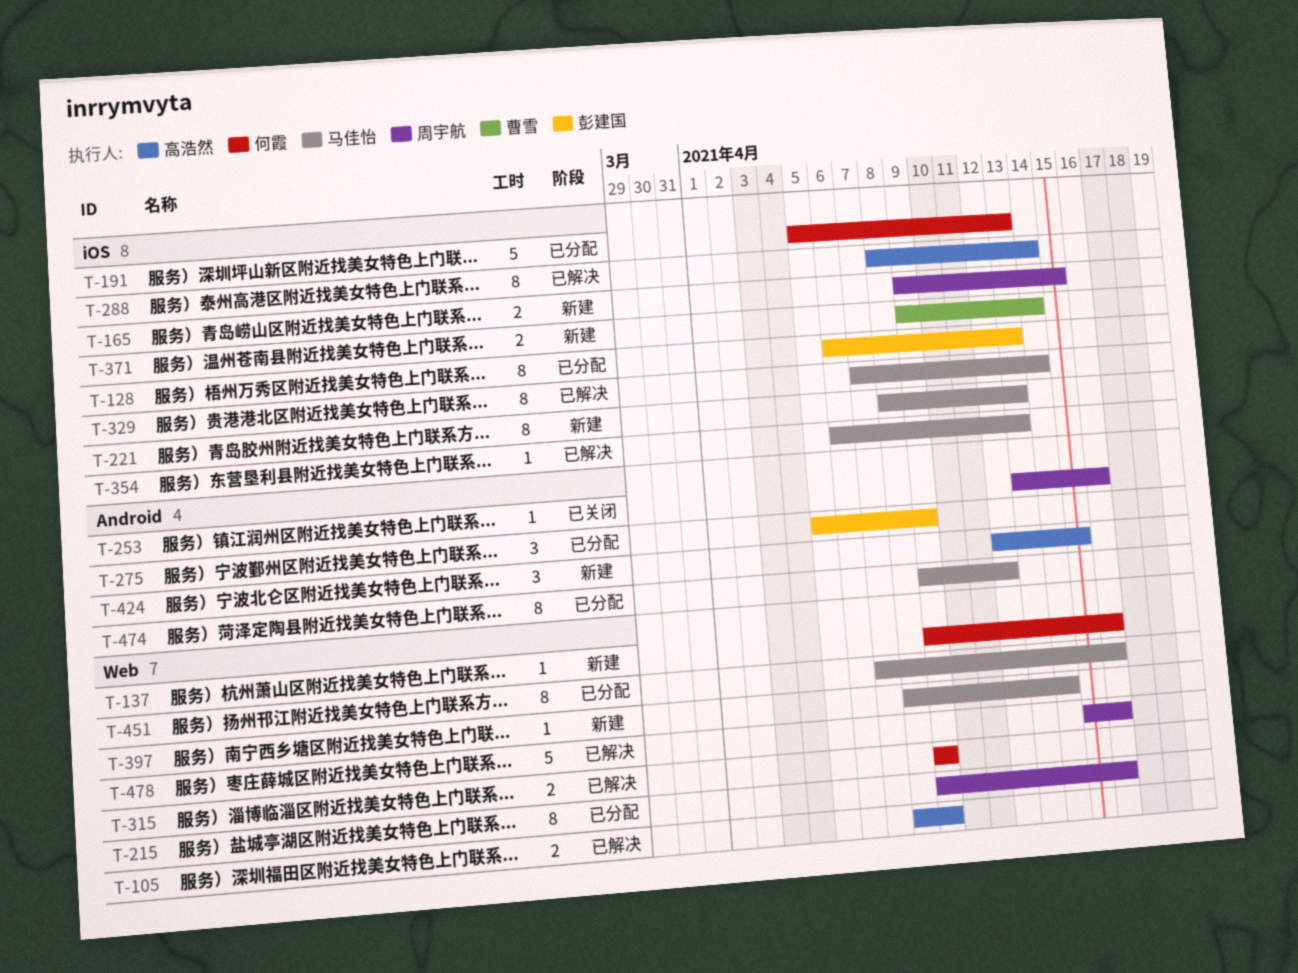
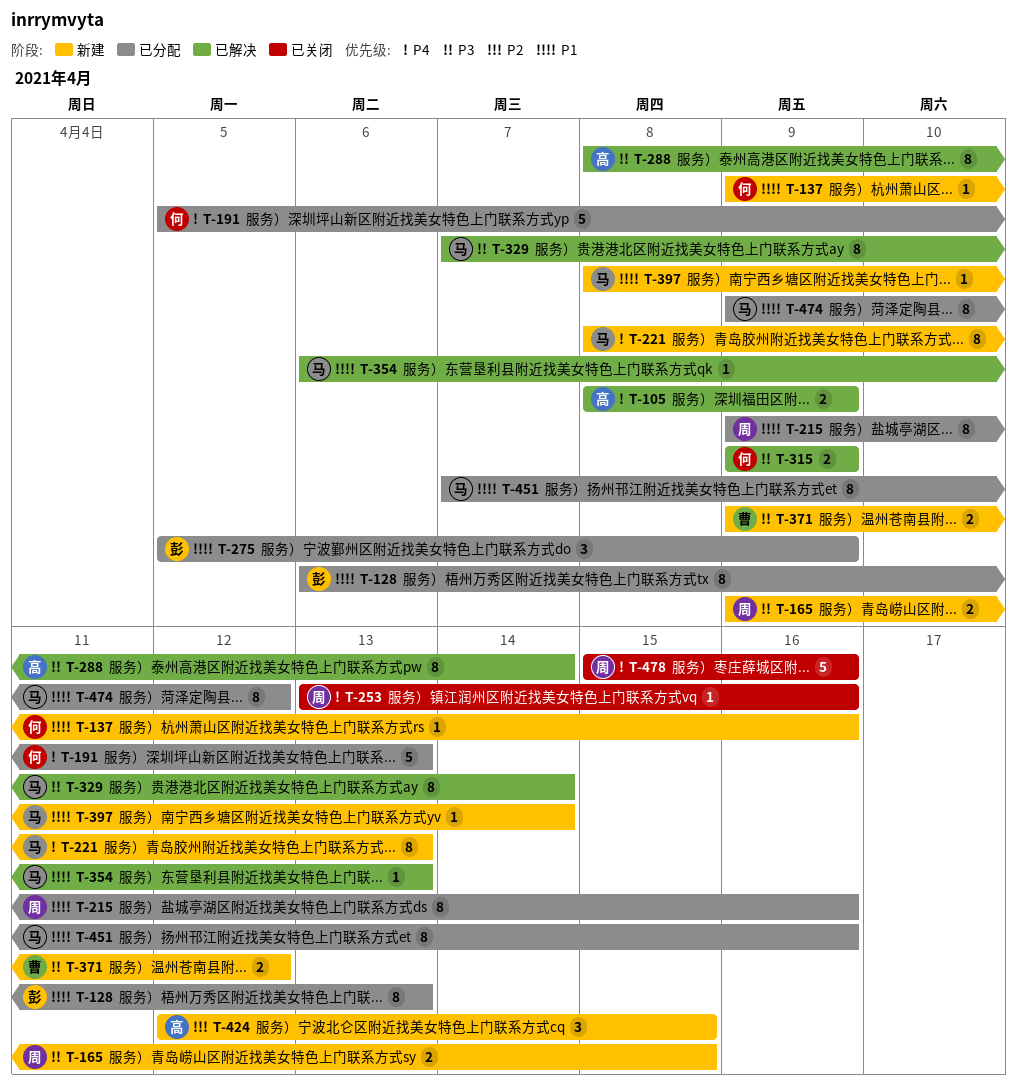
T-371, due: Apr 14 -> Apr 12
T-478, status: 已解决 -> 已关闭

